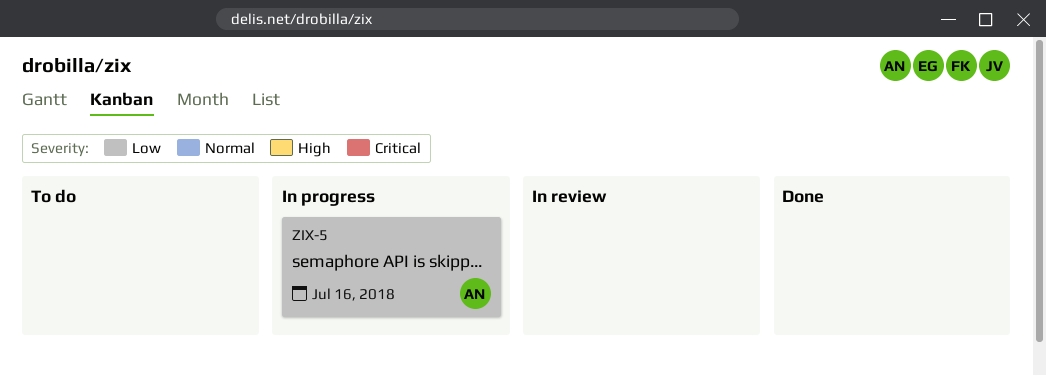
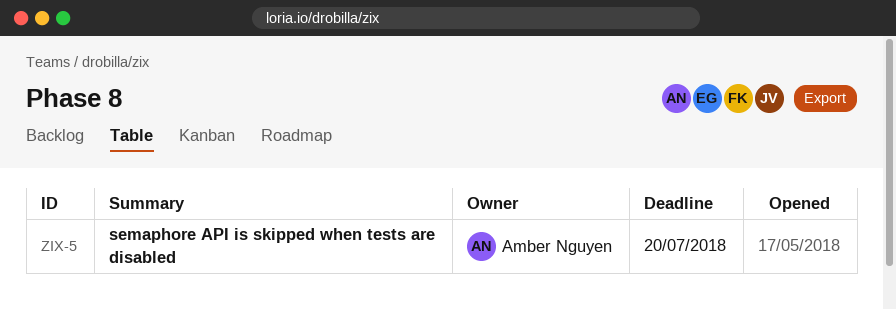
ZIX-5, due: Jul 16 -> Jul 20

